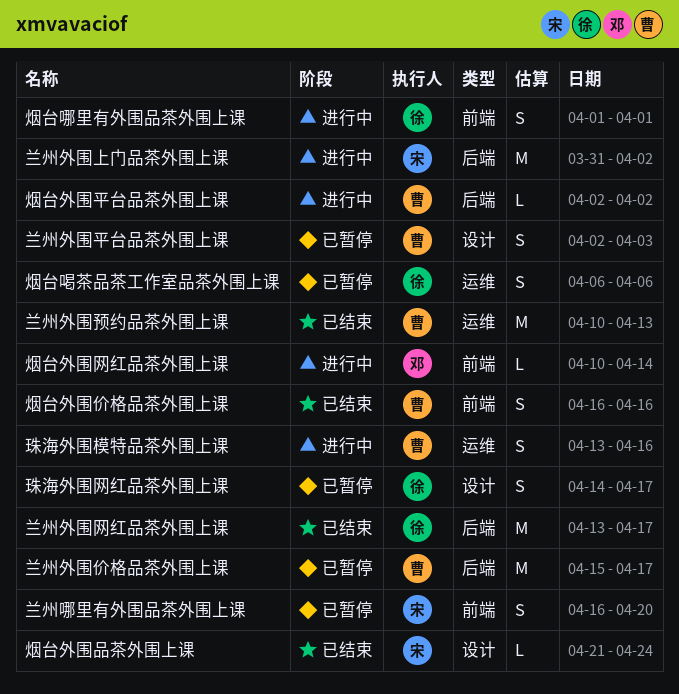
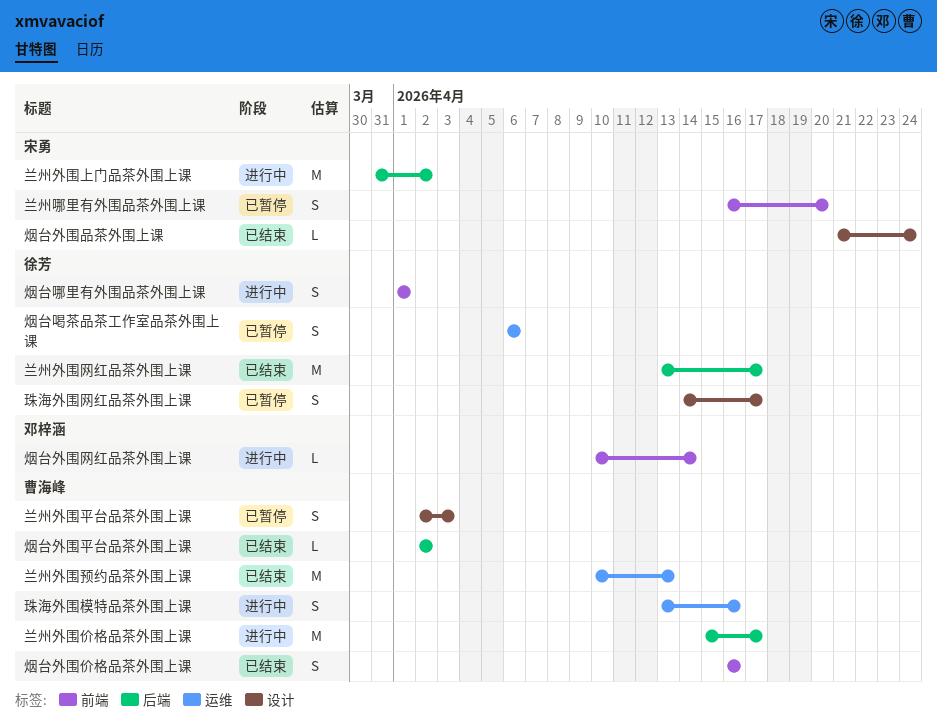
兰州外围价格品茶外围上课, status: 已暂停 -> 进行中
烟台外围平台品茶外围上课, status: 进行中 -> 已结束

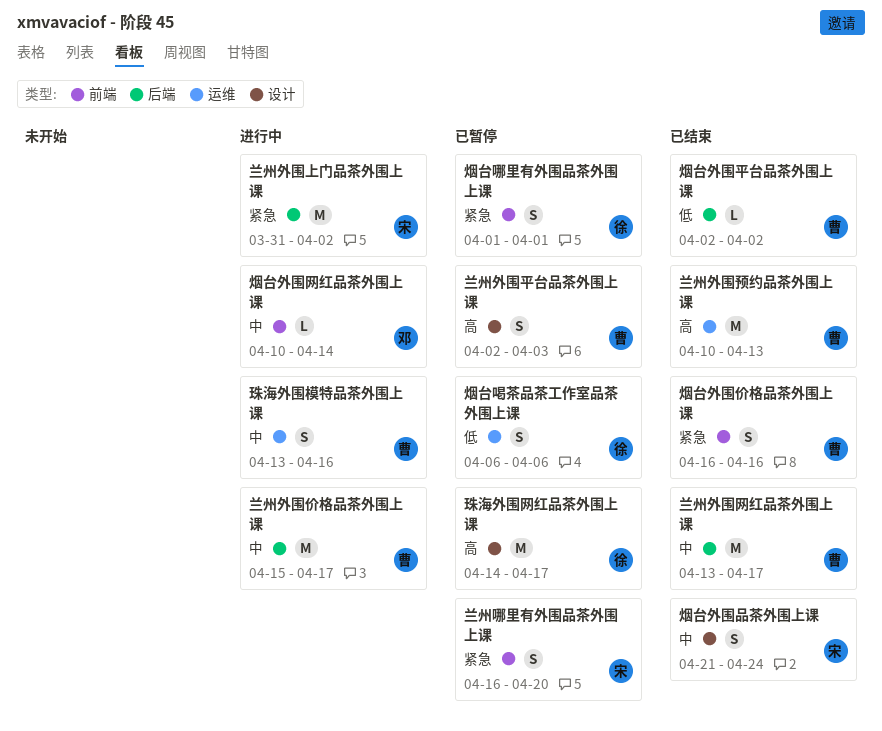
兰州外围网红品茶外围上课, owner: 徐芳 -> 曹海峰
烟台哪里有外围品茶外围上课, status: 进行中 -> 已暂停
烟台外围品茶外围上课, estimate: L -> S
珠海外围网红品茶外围上课, estimate: S -> M

